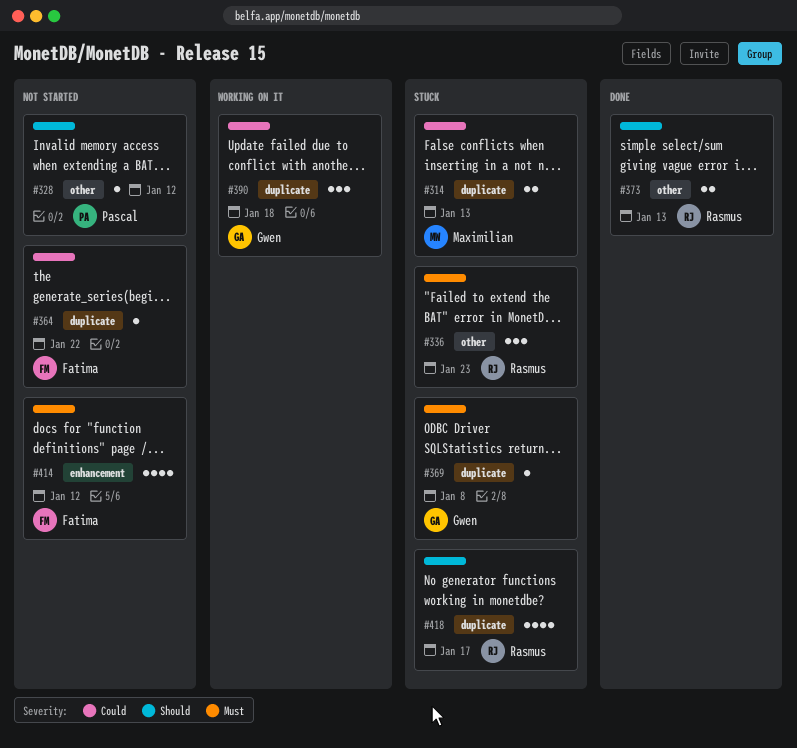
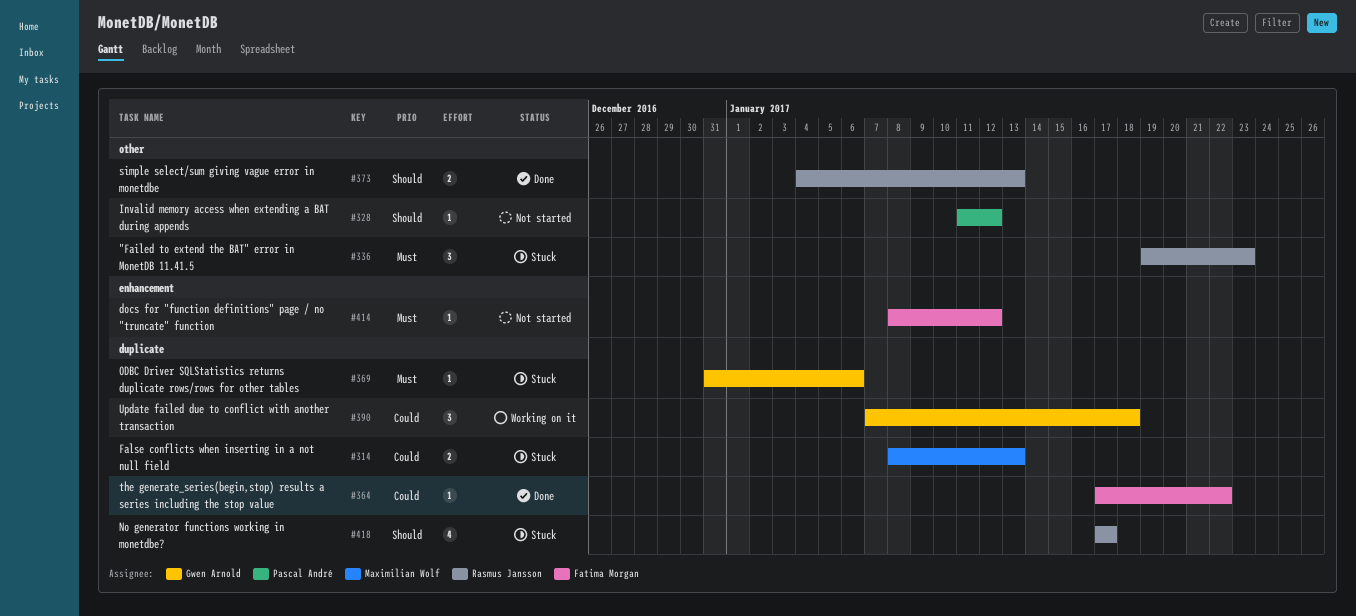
#364, status: Not started -> Done
#369, due: Jan 8 -> Jan 6
#414, estimate: 4 -> 1

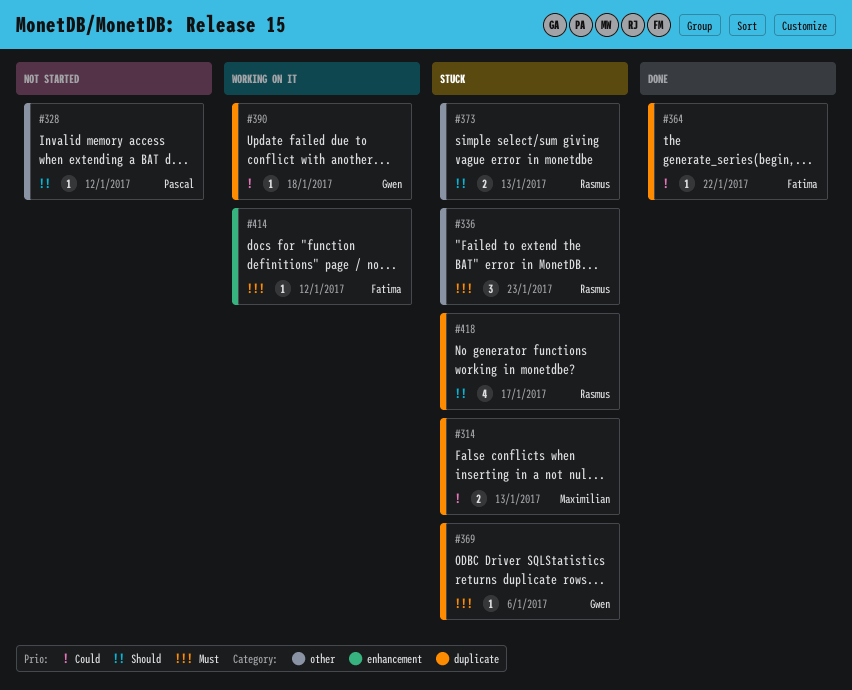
#373, status: Done -> Stuck
#390, estimate: 3 -> 1
#414, status: Not started -> Working on it

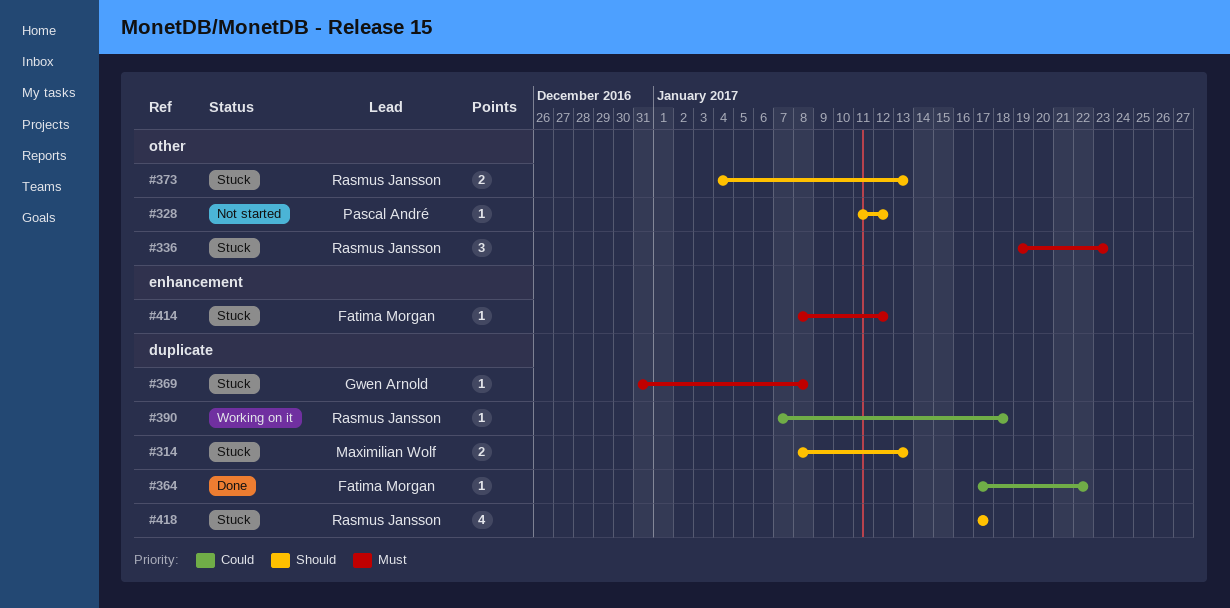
#314, priority: Could -> Should
#369, due: Jan 6 -> Jan 8
#390, owner: Gwen Arnold -> Rasmus Jansson
#414, status: Working on it -> Stuck

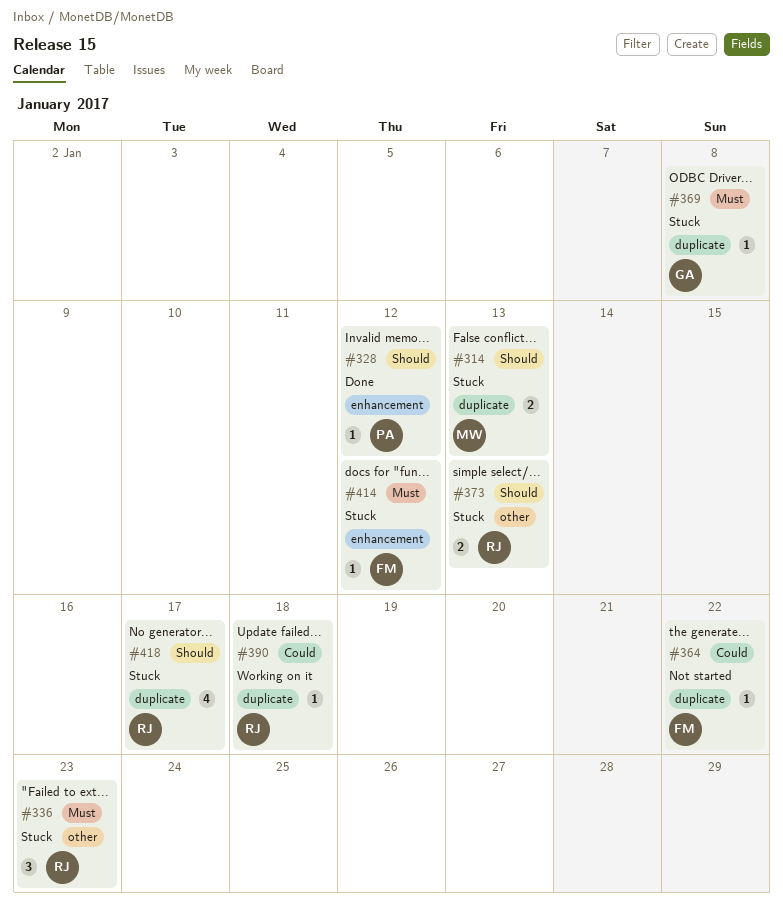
#328, status: Not started -> Done
#328, label: other -> enhancement
#364, status: Done -> Not started

